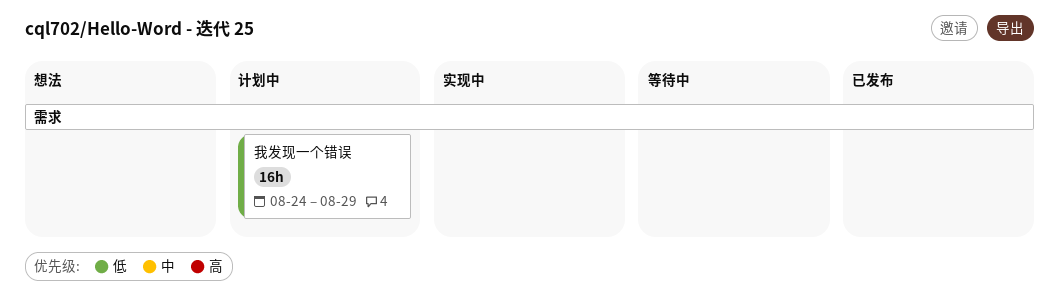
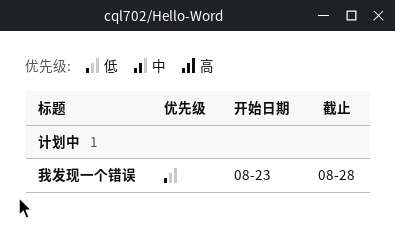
我发现一个错误, start: Aug 24 -> Aug 23
我发现一个错误, due: Aug 29 -> Aug 28

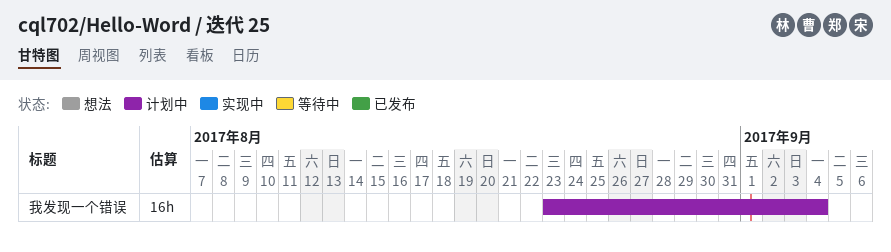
我发现一个错误, due: Aug 28 -> Sep 4

